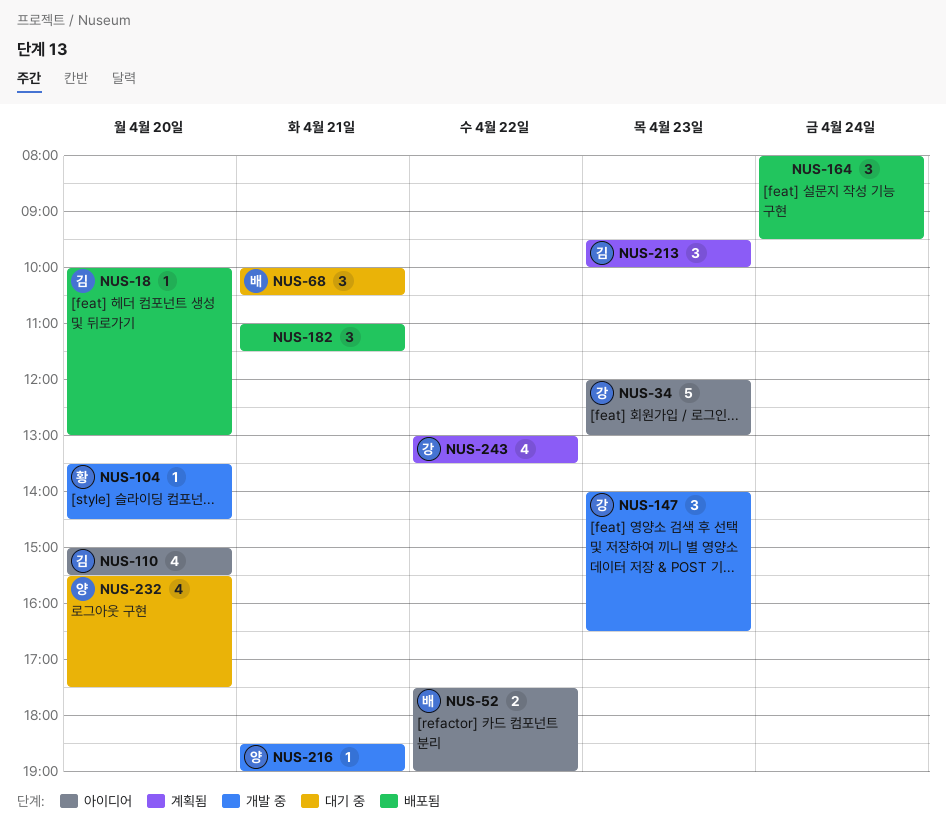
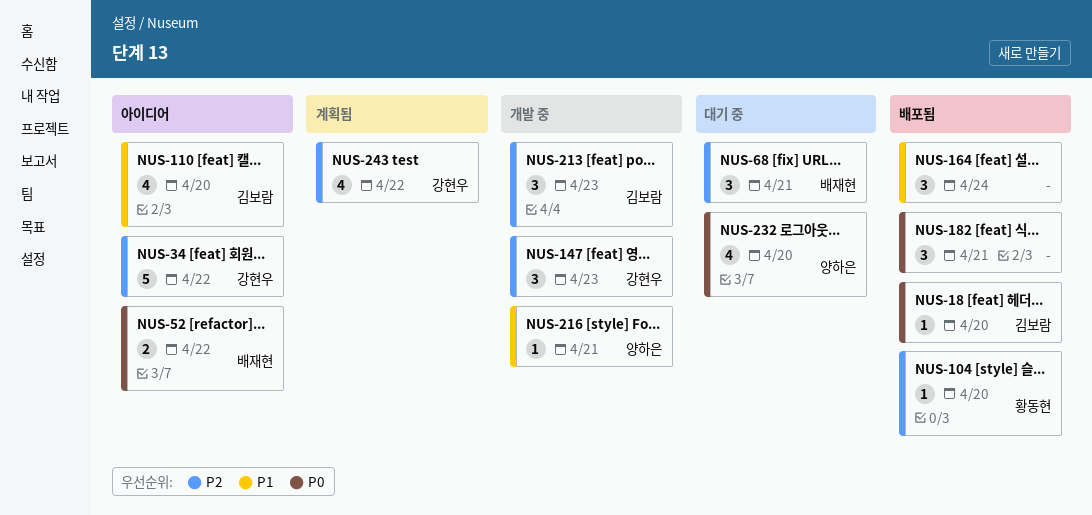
NUS-34, day: Apr 23 -> Apr 22
NUS-104, status: 개발 중 -> 배포됨
NUS-213, status: 계획됨 -> 개발 중

